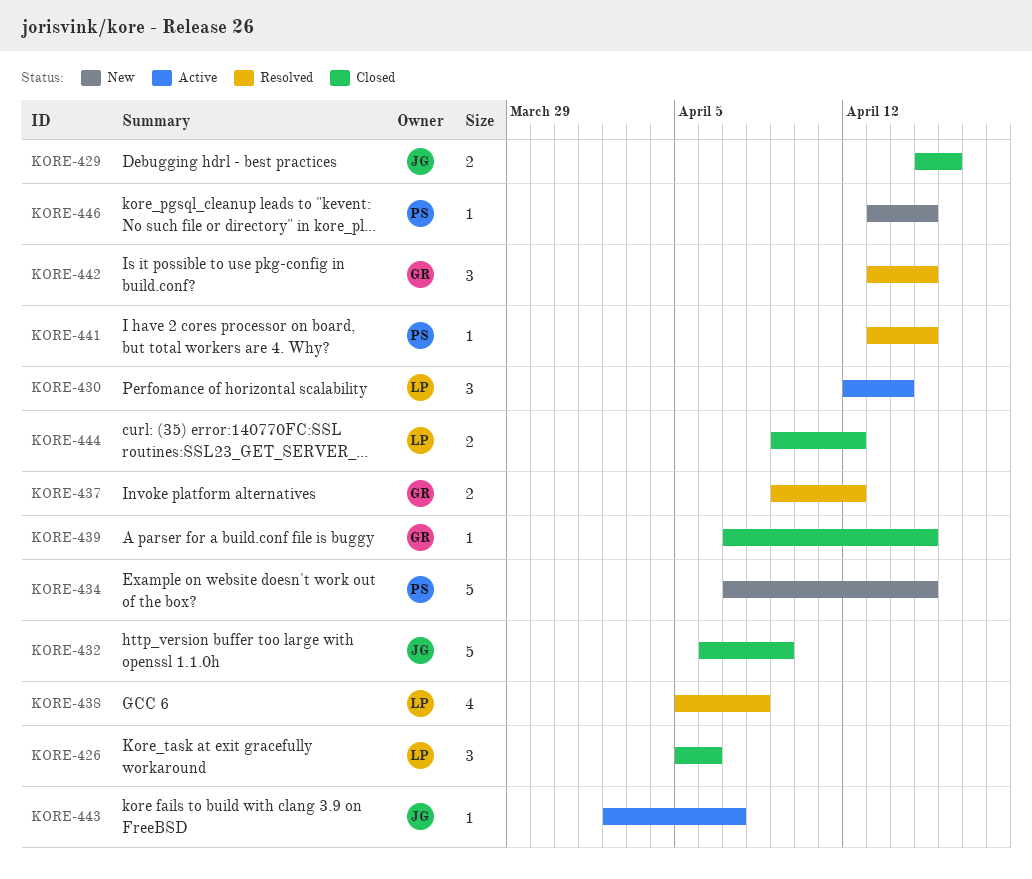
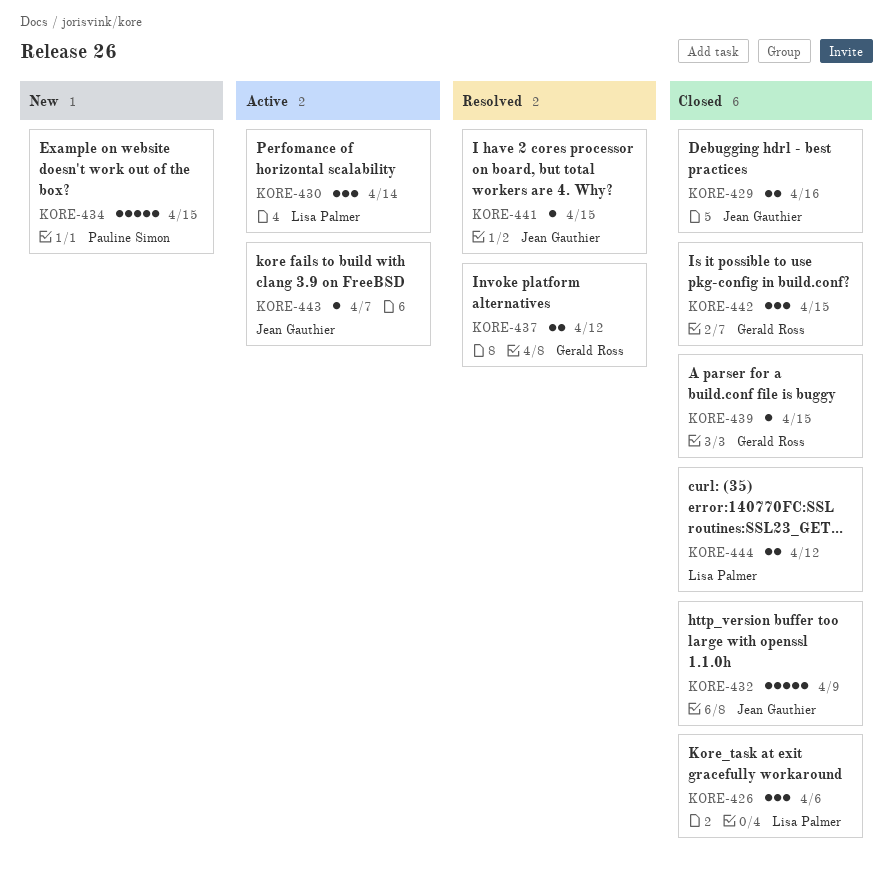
KORE-438: present -> none
KORE-441, owner: Pauline Simon -> Jean Gauthier
KORE-442, status: Resolved -> Closed
KORE-446: present -> none

